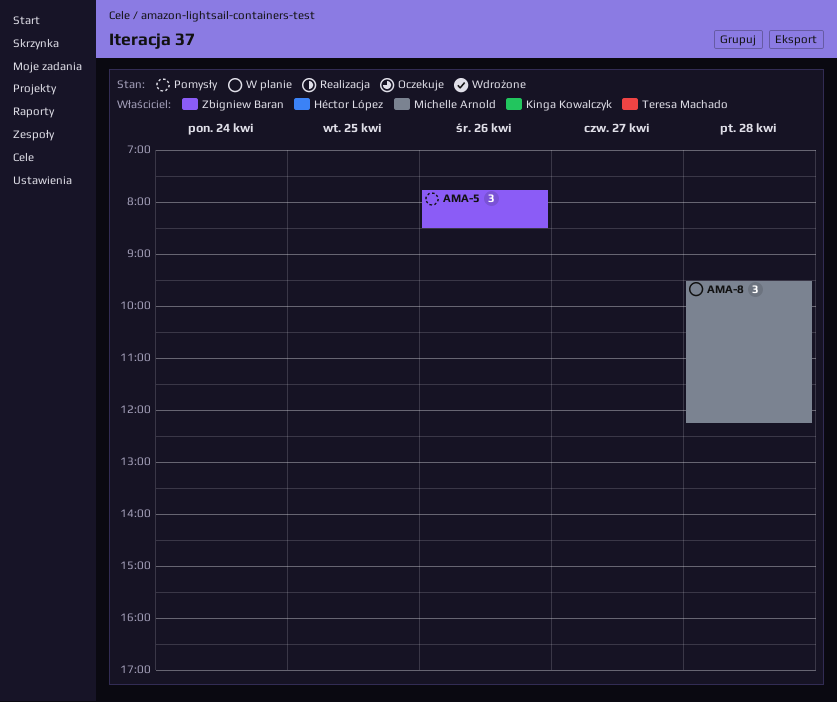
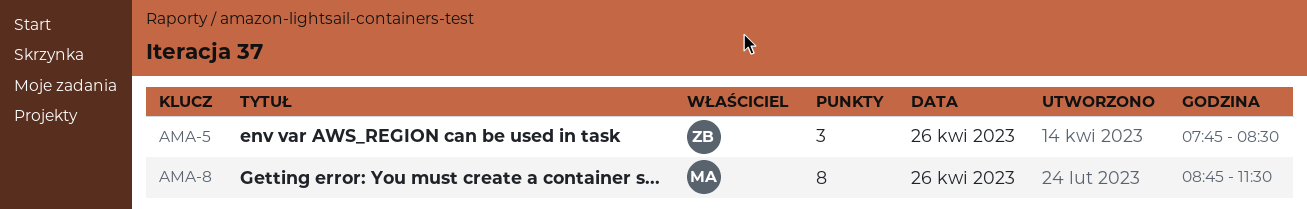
AMA-8, estimate: 3 -> 8
AMA-8, day: Apr 28 -> Apr 26
AMA-8, begins: 09:30 -> 08:45
AMA-8, ends: 12:15 -> 11:30

